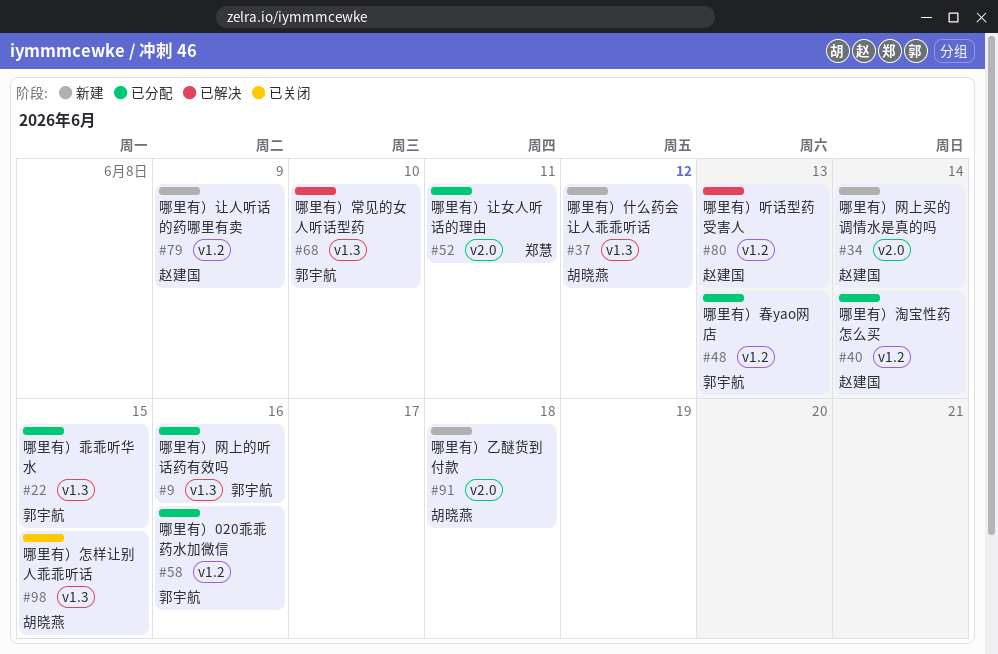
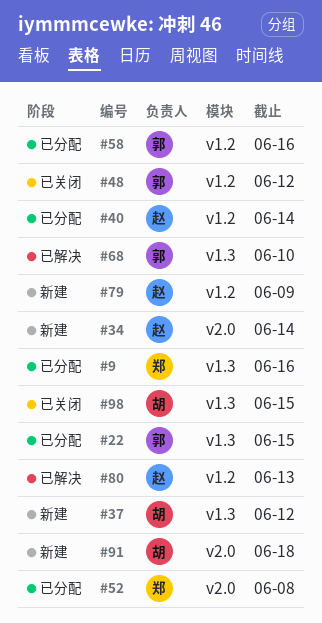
#9, owner: 郭宇航 -> 郑慧
#48, status: 已分配 -> 已关闭
#48, due: Jun 13 -> Jun 12
#52, due: Jun 11 -> Jun 8

